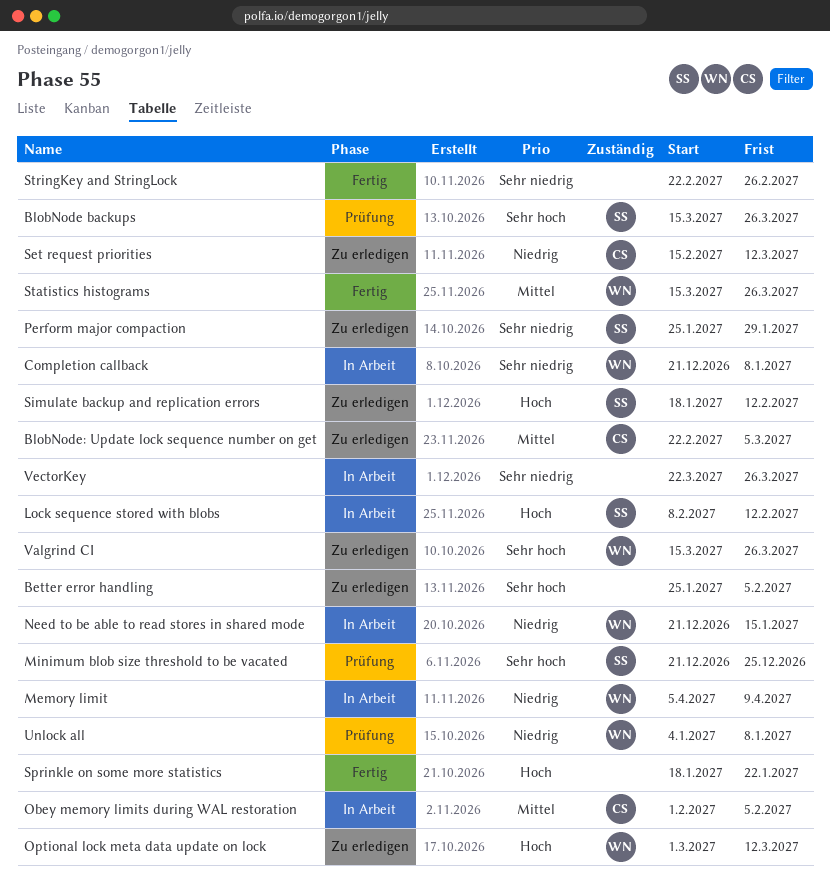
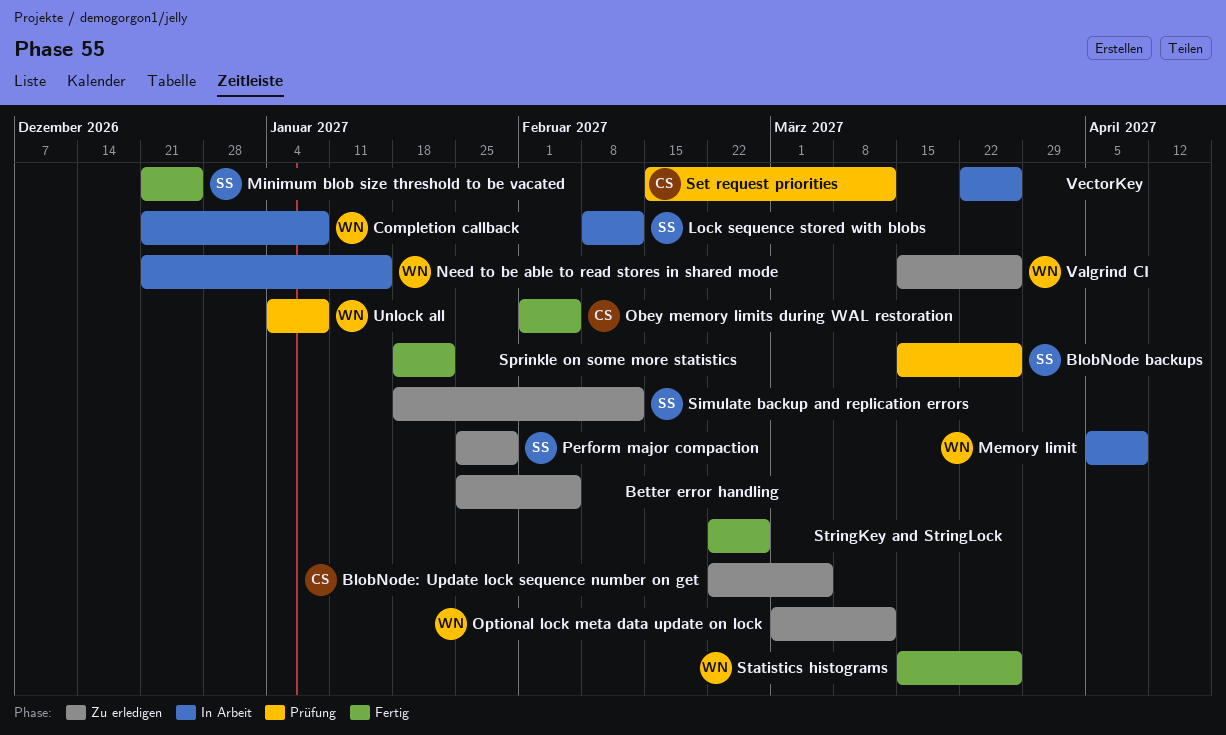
Minimum blob size threshold to be vacated, status: Prüfung -> Fertig
Obey memory limits during WAL restoration, status: In Arbeit -> Fertig
Set request priorities, status: Zu erledigen -> Prüfung

